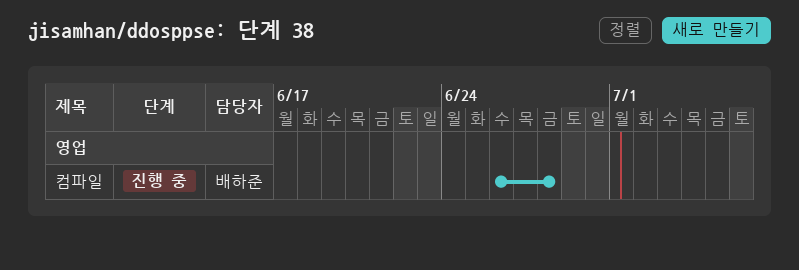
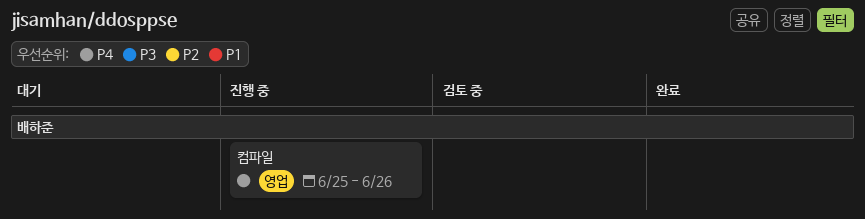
컴파일, start: Jun 26 -> Jun 25
컴파일, due: Jun 28 -> Jun 26

